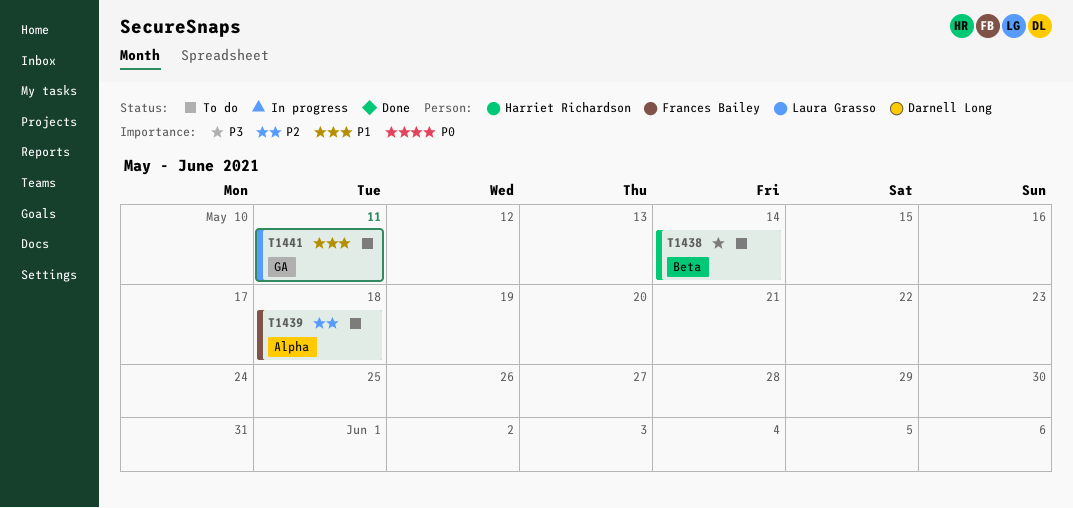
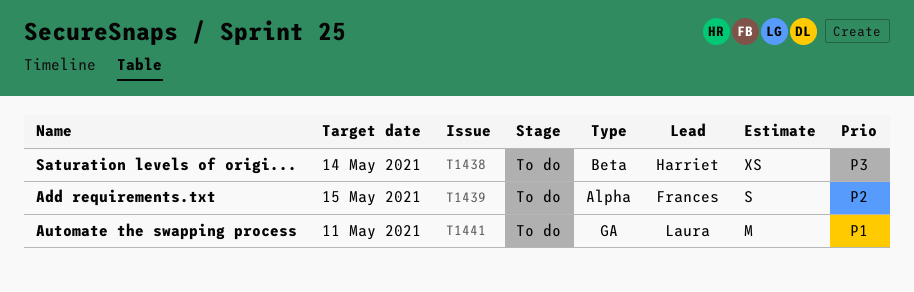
T1439, due: May 18 -> May 15

